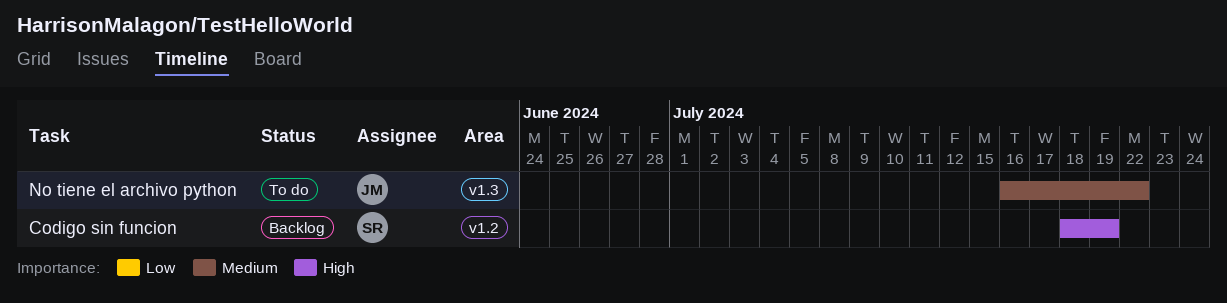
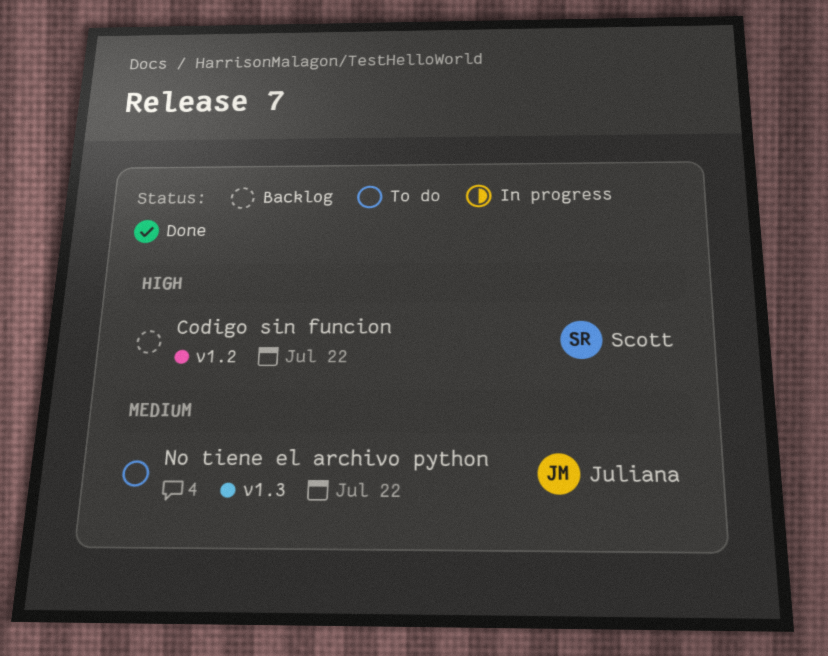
Codigo sin funcion, due: Jul 19 -> Jul 22

